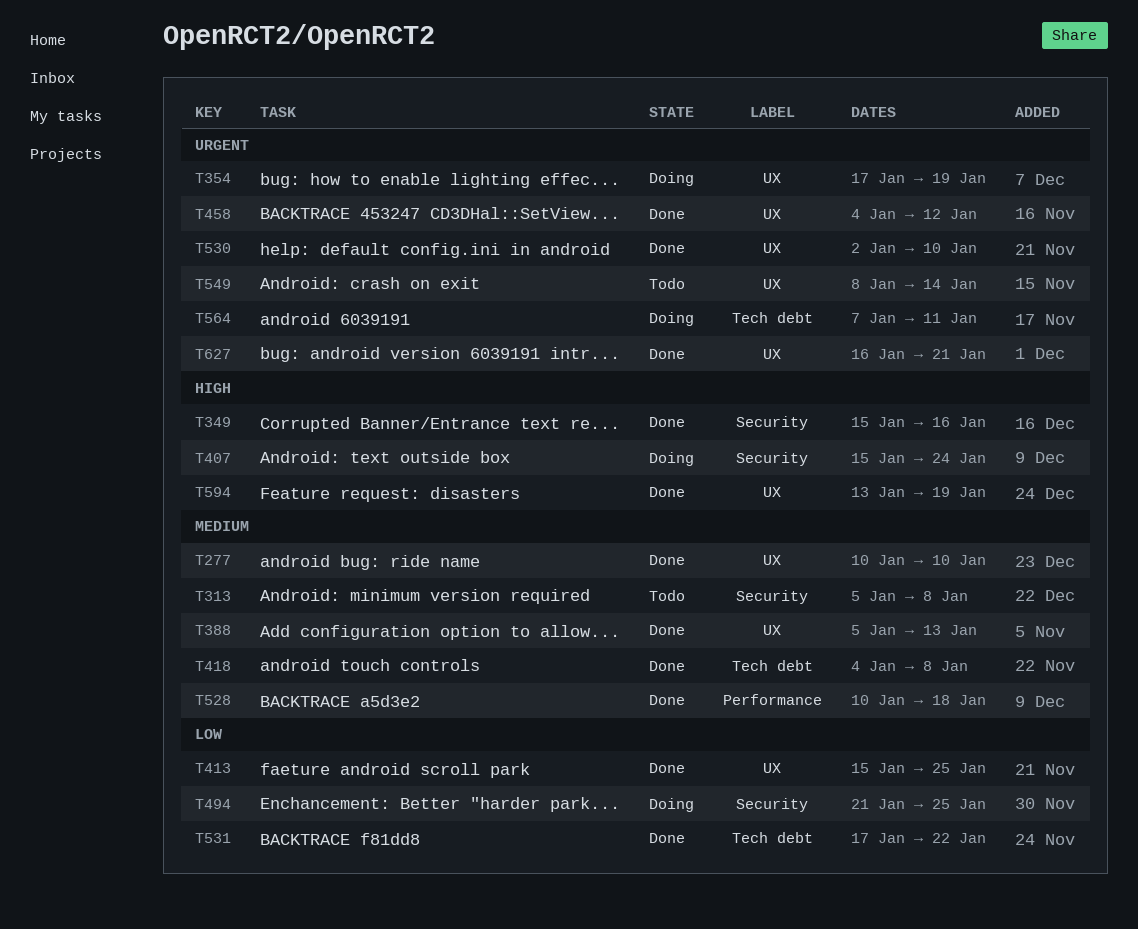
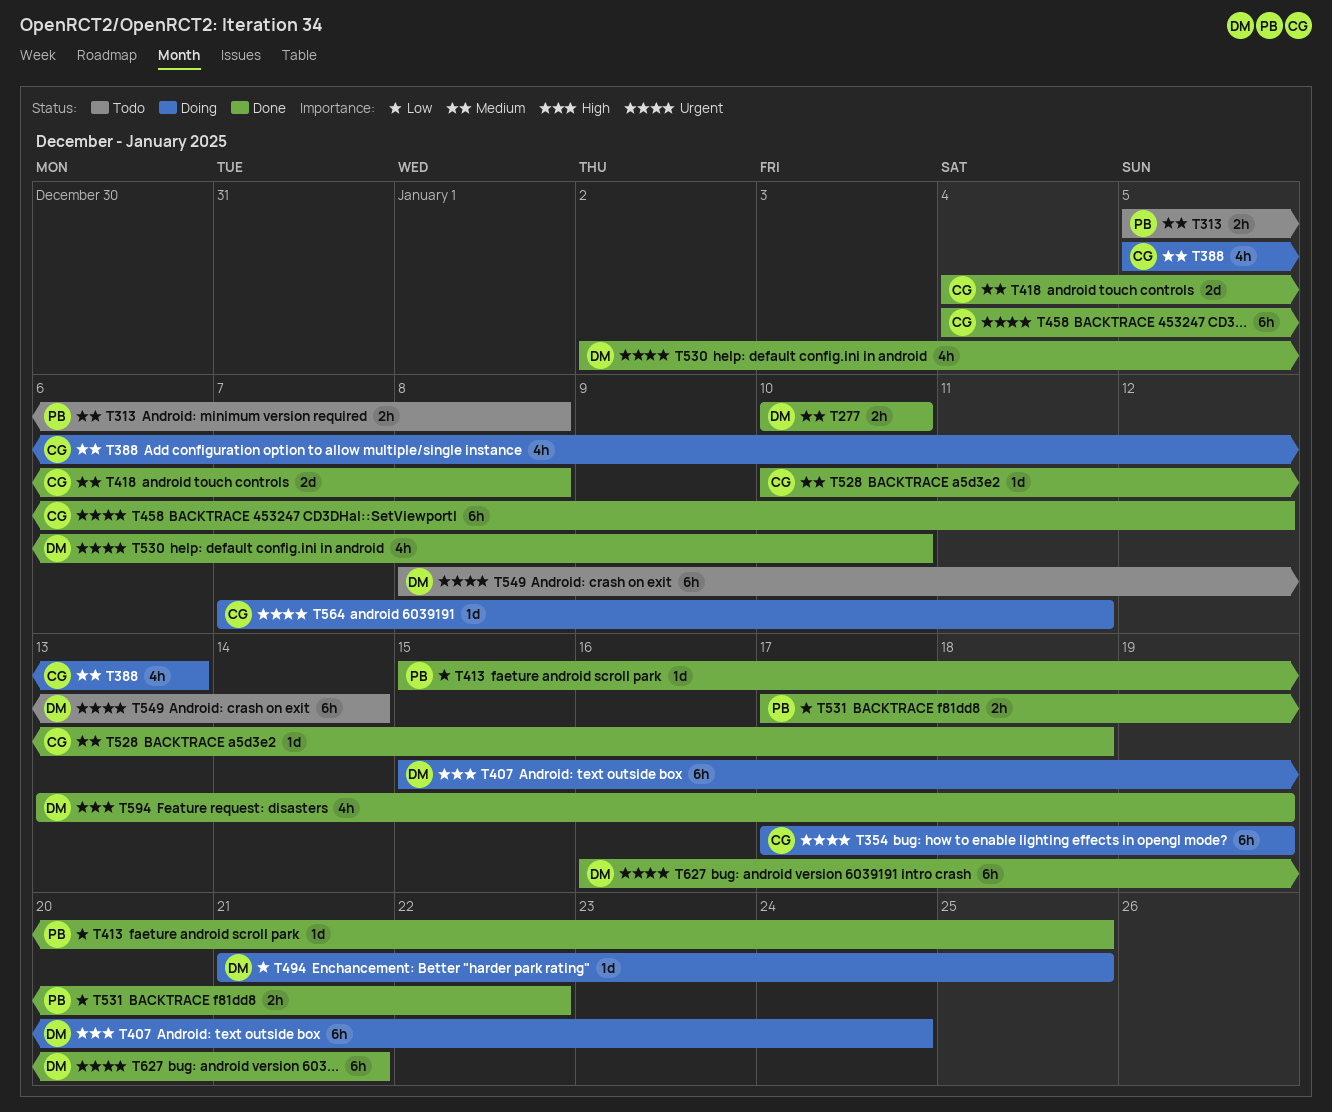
T349: present -> none
T388, status: Done -> Doing

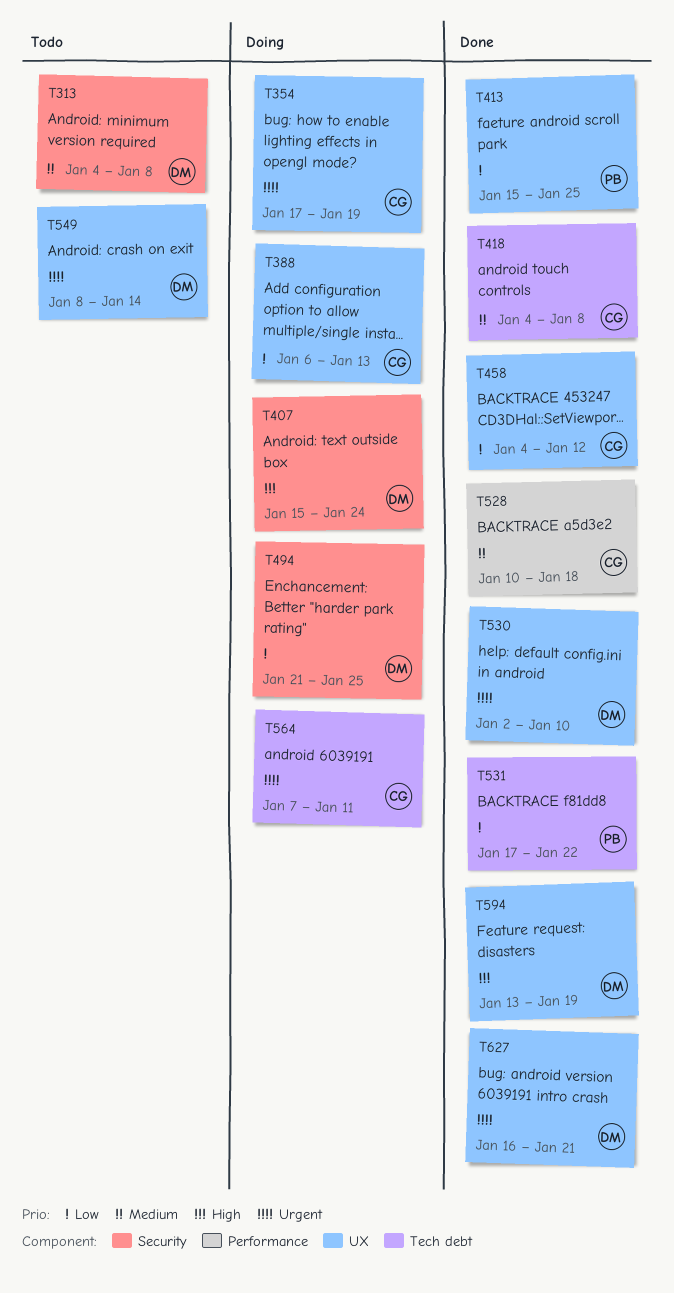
T277: present -> none
T313, owner: PB -> DM
T313, start: Jan 5 -> Jan 4
T388, priority: Medium -> Low
T388, start: Jan 5 -> Jan 6
T458, priority: Urgent -> Low

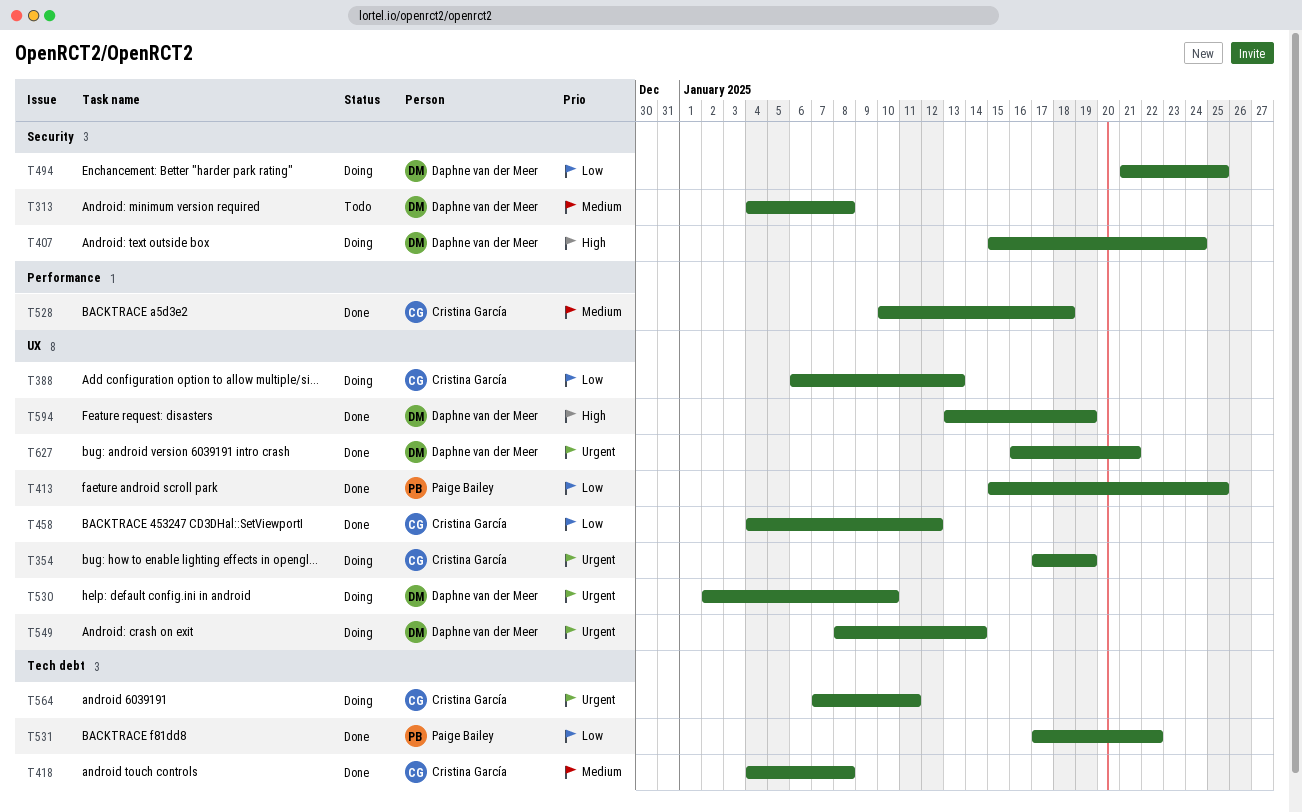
T530, status: Done -> Doing
T549, status: Todo -> Doing

